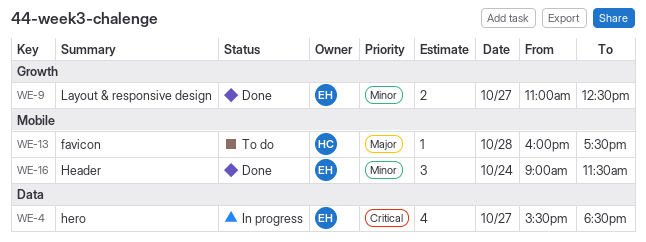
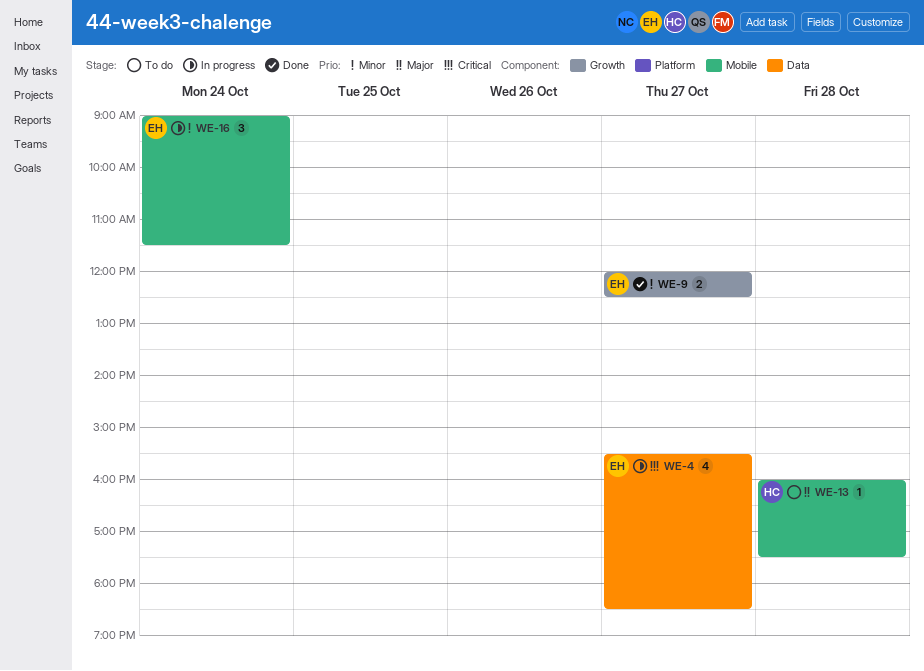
WE-9, begins: 11:00 -> 12:00
WE-16, status: Done -> In progress

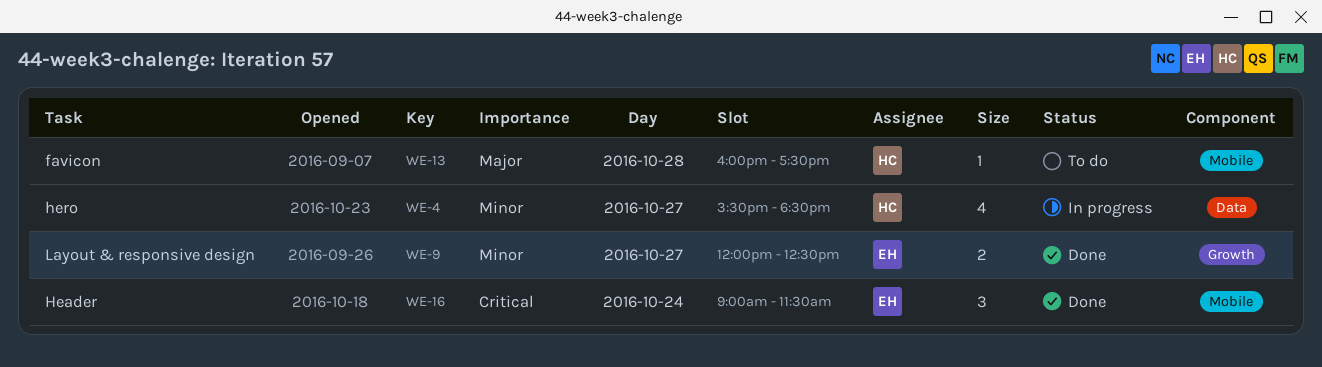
WE-4, owner: EH -> HC
WE-4, priority: Critical -> Minor
WE-16, status: In progress -> Done
WE-16, priority: Minor -> Critical

